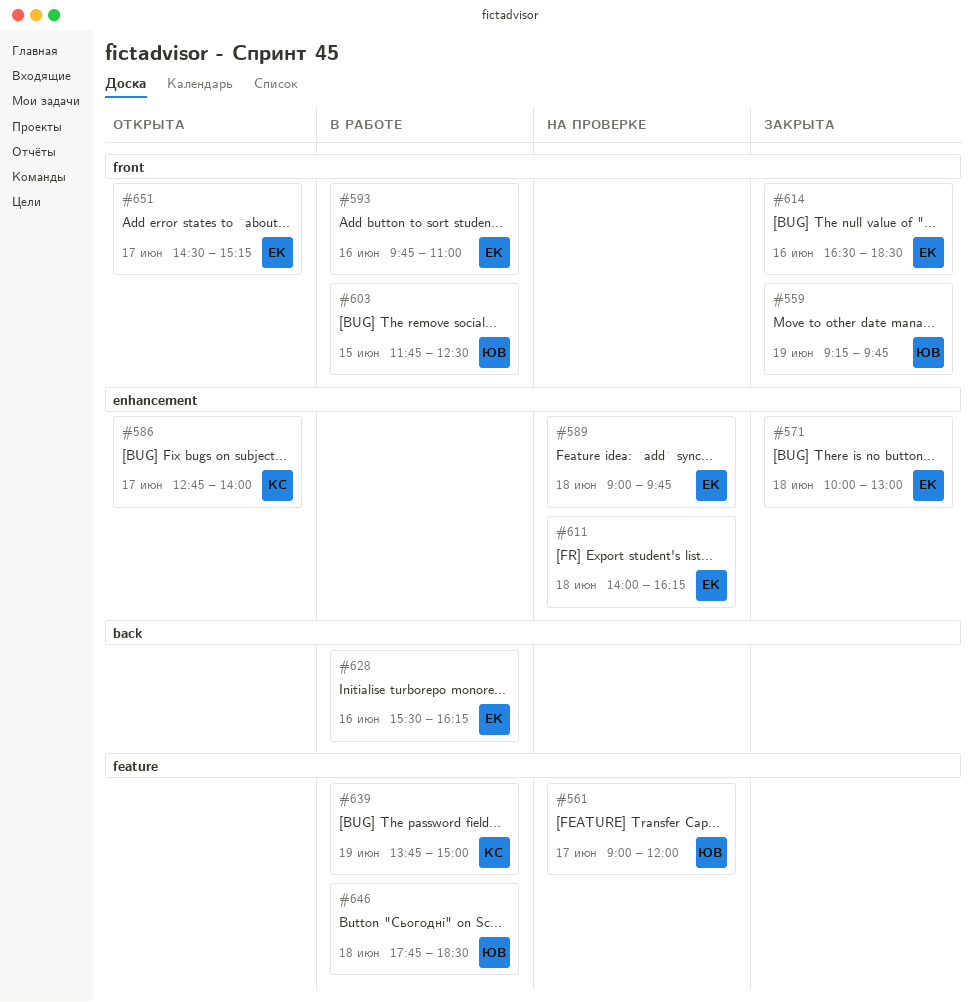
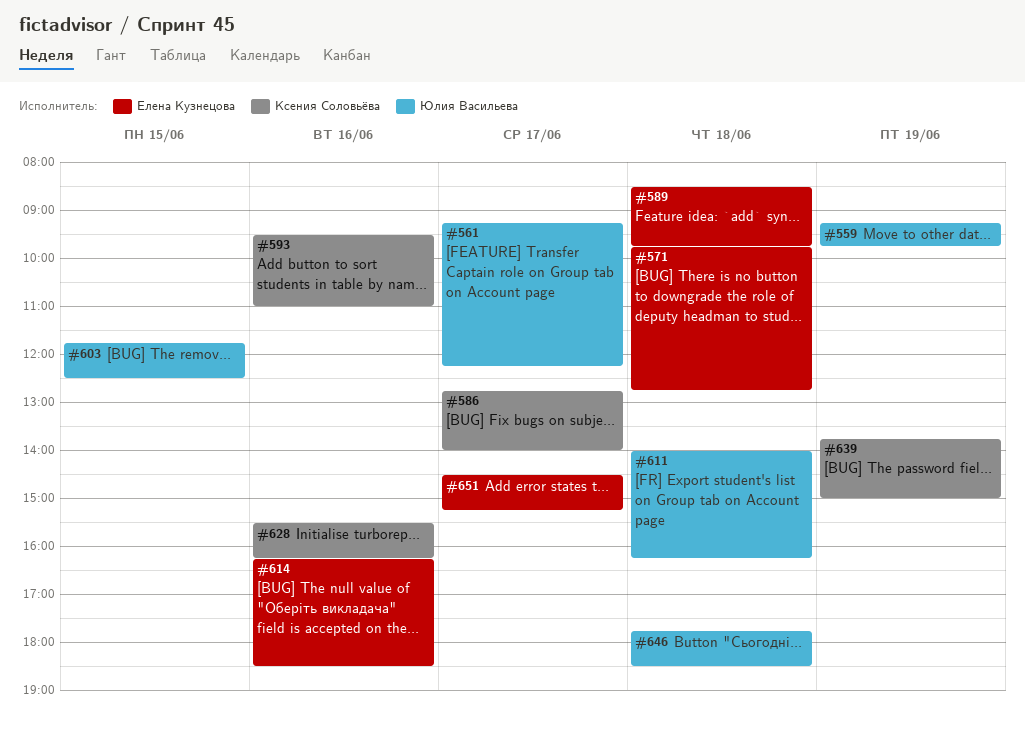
#561, begins: 09:00 -> 09:15
#561, ends: 12:00 -> 12:15
#571, begins: 10:00 -> 09:45
#571, ends: 13:00 -> 12:45
#589, begins: 09:00 -> 08:30
#593, owner: Елена Кузнецова -> Ксения Соловьёва
#593, begins: 09:45 -> 09:30
#611, owner: Елена Кузнецова -> Юлия Васильева
#614, begins: 16:30 -> 16:15
#628, owner: Елена Кузнецова -> Ксения Соловьёва

